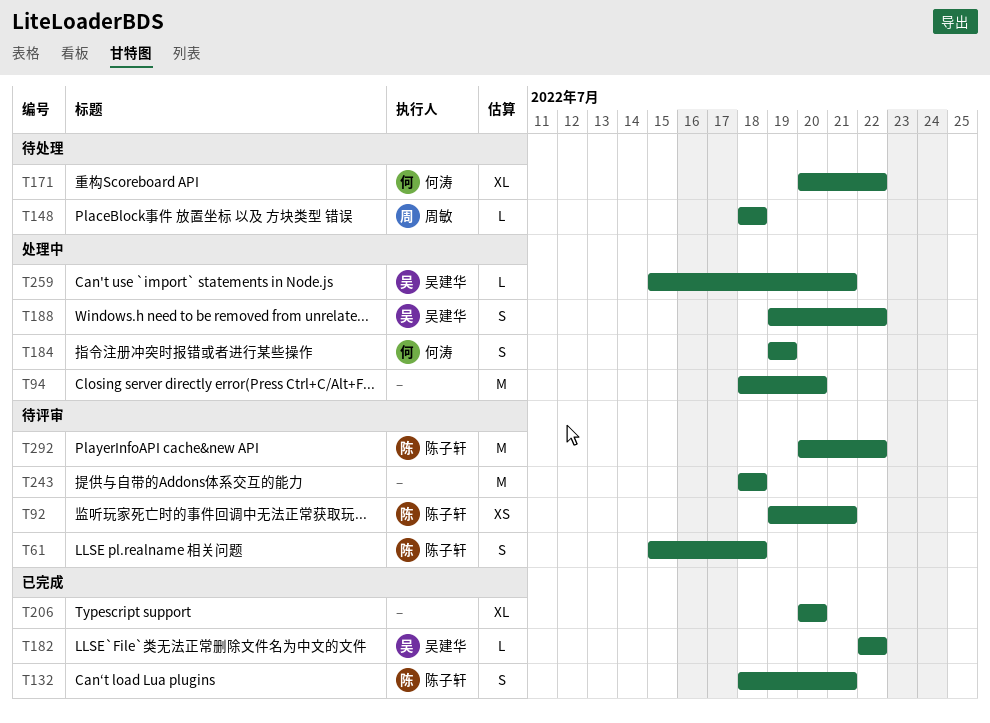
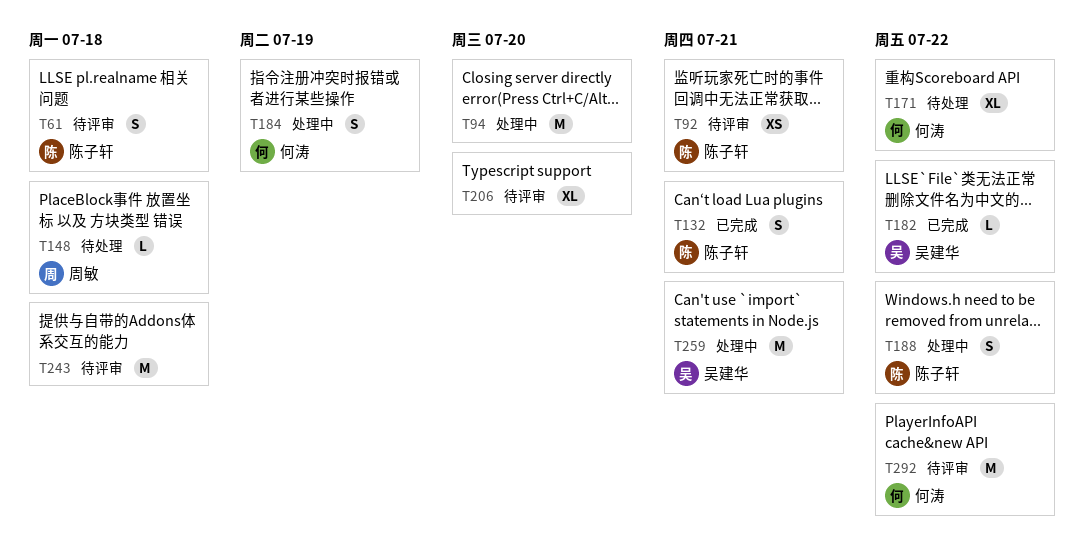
T188, owner: 吴建华 -> 陈子轩
T206, status: 已完成 -> 待评审
T259, estimate: L -> M
T292, owner: 陈子轩 -> 何涛

